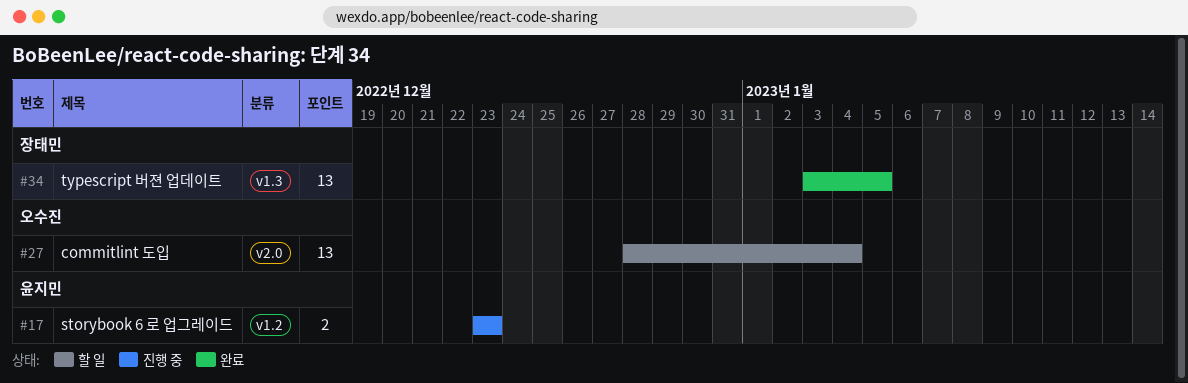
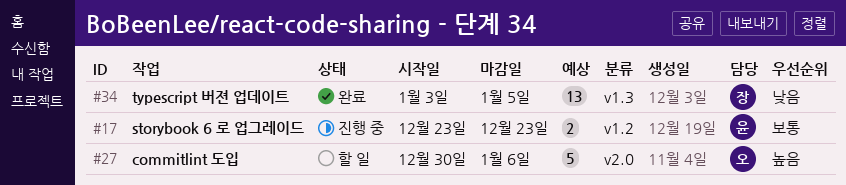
#27, estimate: 13 -> 5
#27, start: Dec 28 -> Dec 30
#27, due: Jan 4 -> Jan 6

